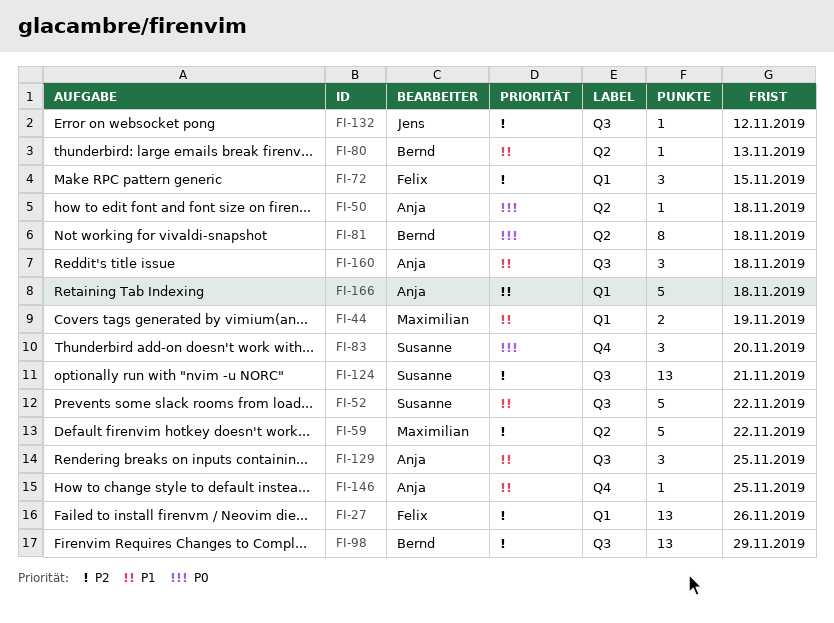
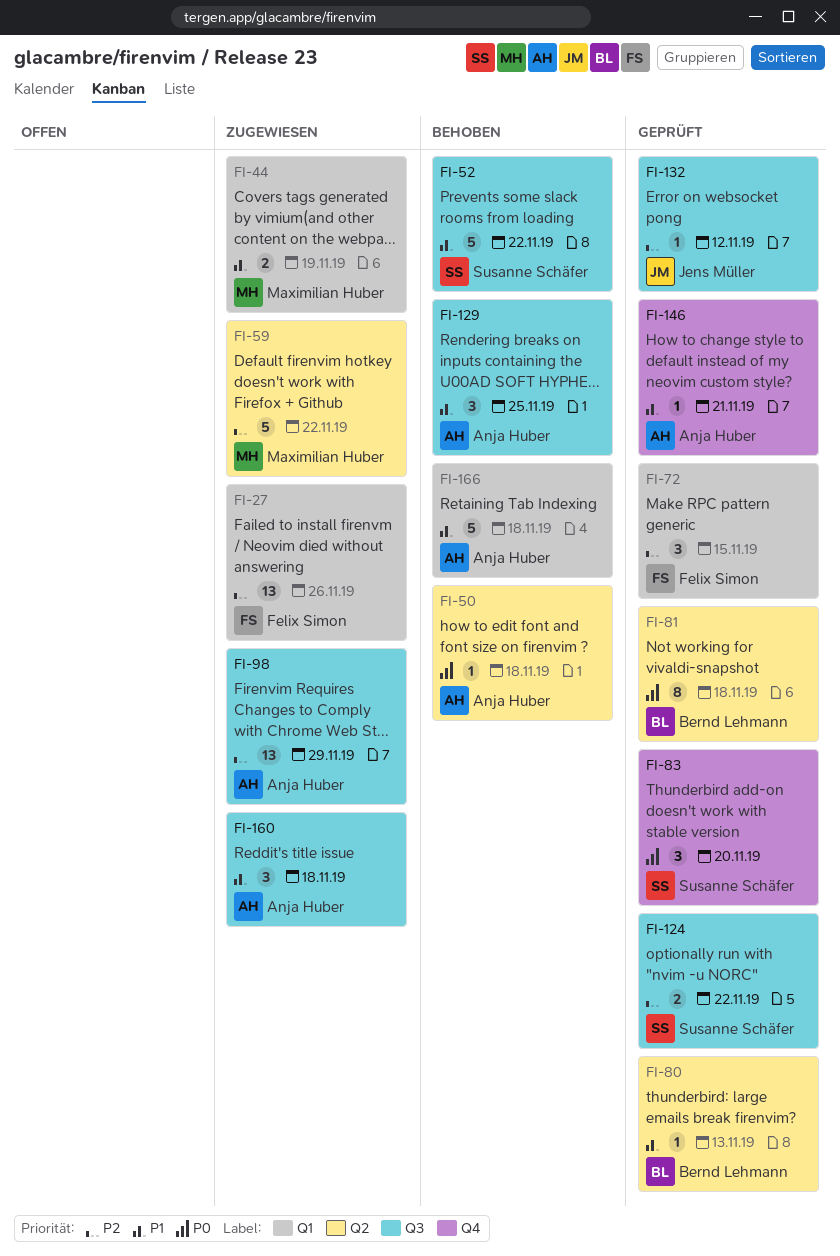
FI-98, owner: Bernd Lehmann -> Anja Huber
FI-124, estimate: 13 -> 2
FI-124, due: Nov 21 -> Nov 22
FI-146, due: Nov 25 -> Nov 21

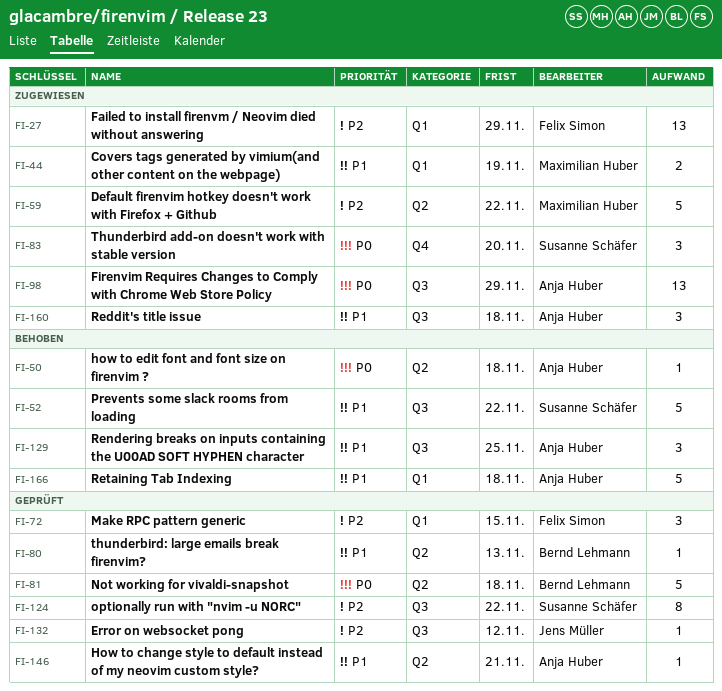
FI-27, due: Nov 26 -> Nov 29
FI-81, estimate: 8 -> 5
FI-83, status: Geprüft -> Zugewiesen
FI-98, priority: P2 -> P0
FI-124, estimate: 2 -> 8
FI-146, label: Q4 -> Q2

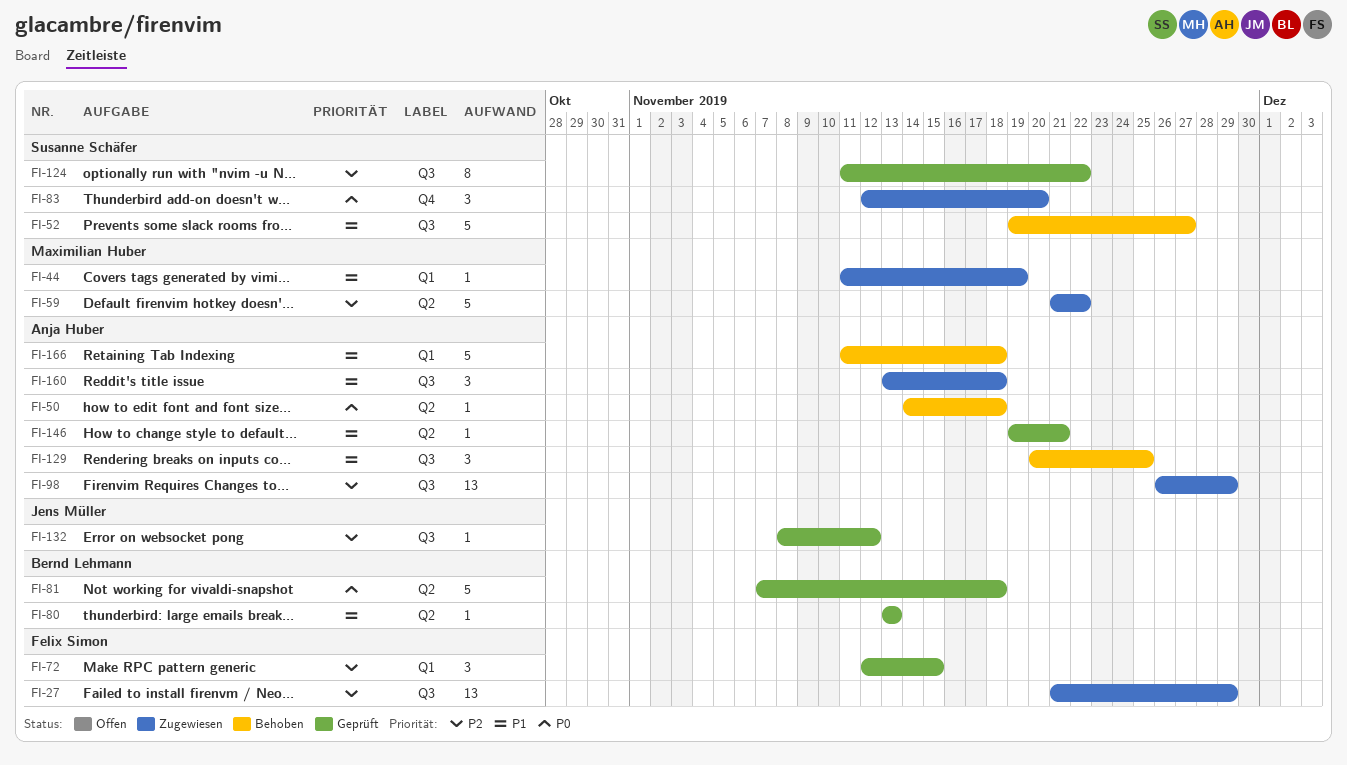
FI-27, label: Q1 -> Q3
FI-44, estimate: 2 -> 1
FI-52, due: Nov 22 -> Nov 27
FI-98, priority: P0 -> P2

